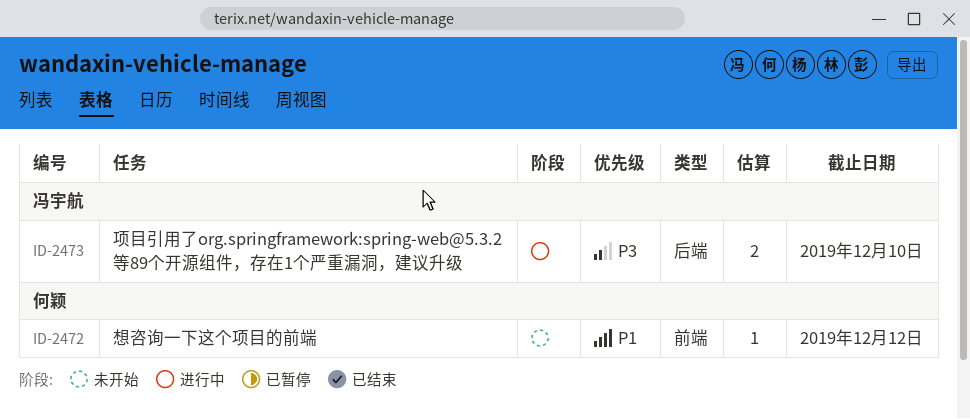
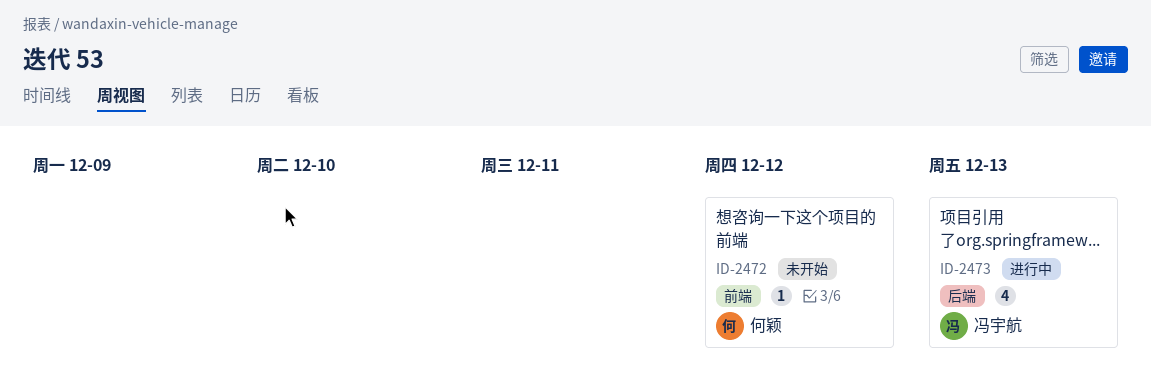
ID-2473, estimate: 2 -> 4
ID-2473, due: Dec 10 -> Dec 13

